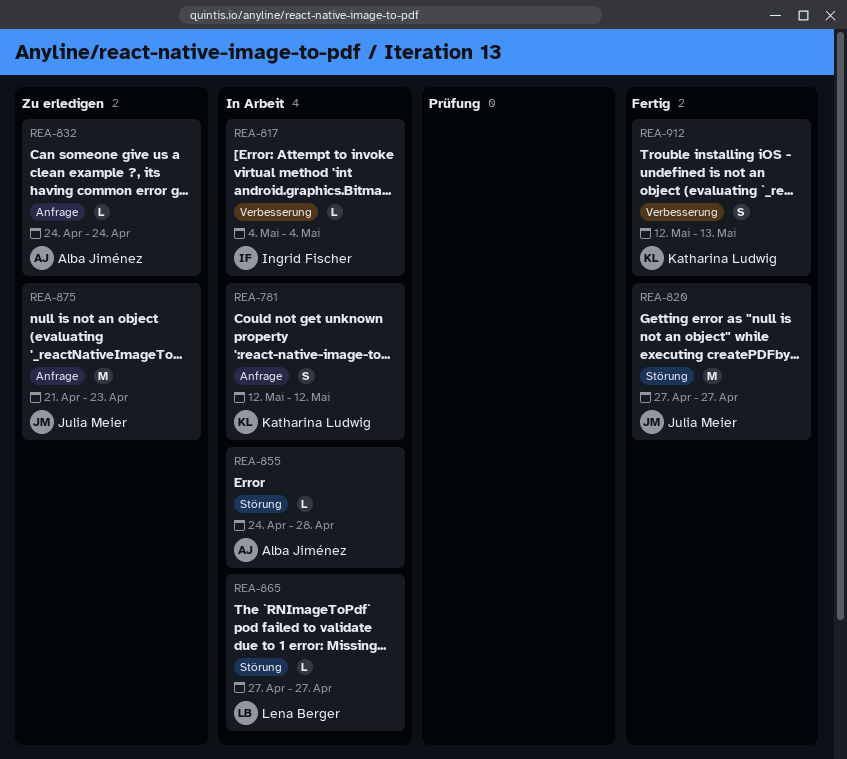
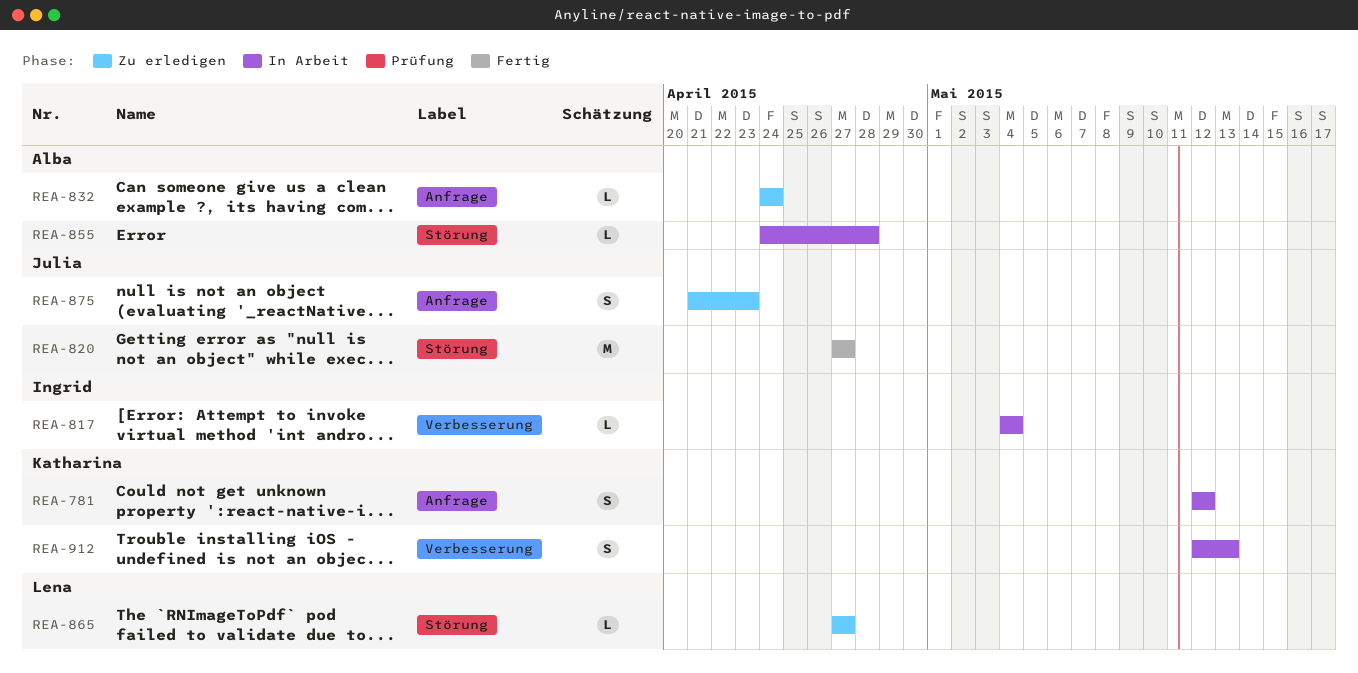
REA-865, status: In Arbeit -> Zu erledigen
REA-875, estimate: M -> S
REA-912, status: Fertig -> In Arbeit

